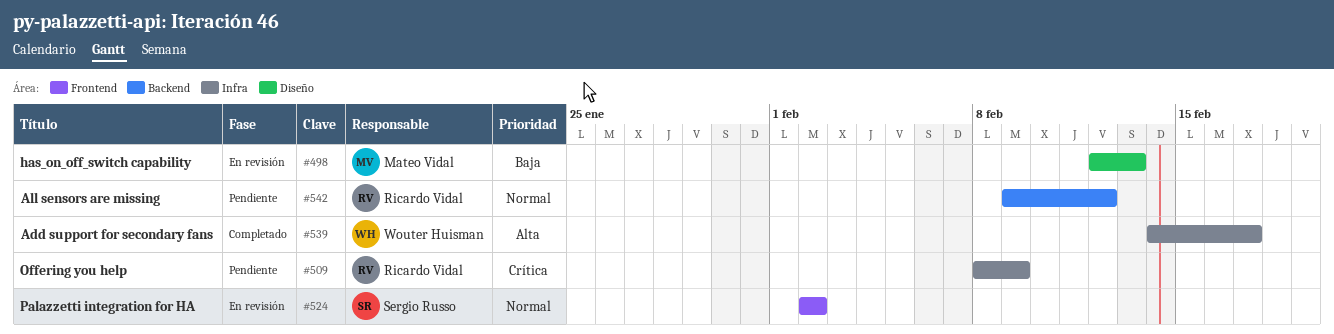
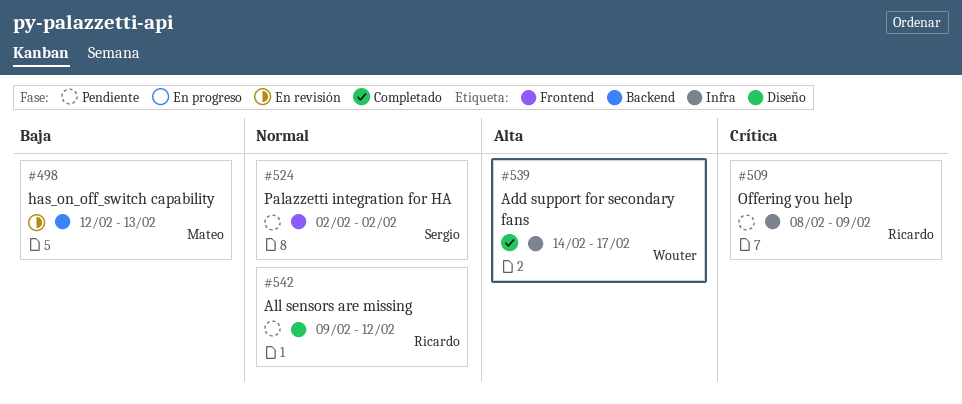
#498, label: Diseño -> Backend
#524, status: En revisión -> Pendiente
#542, label: Backend -> Diseño

